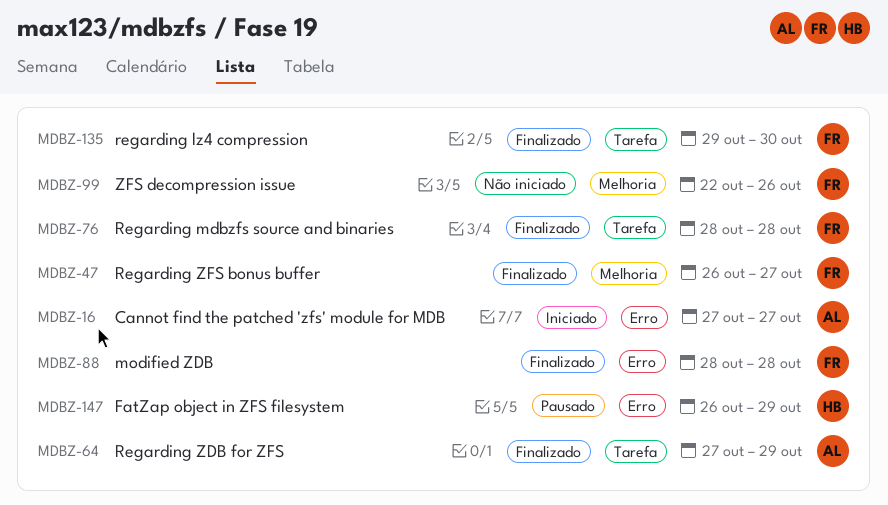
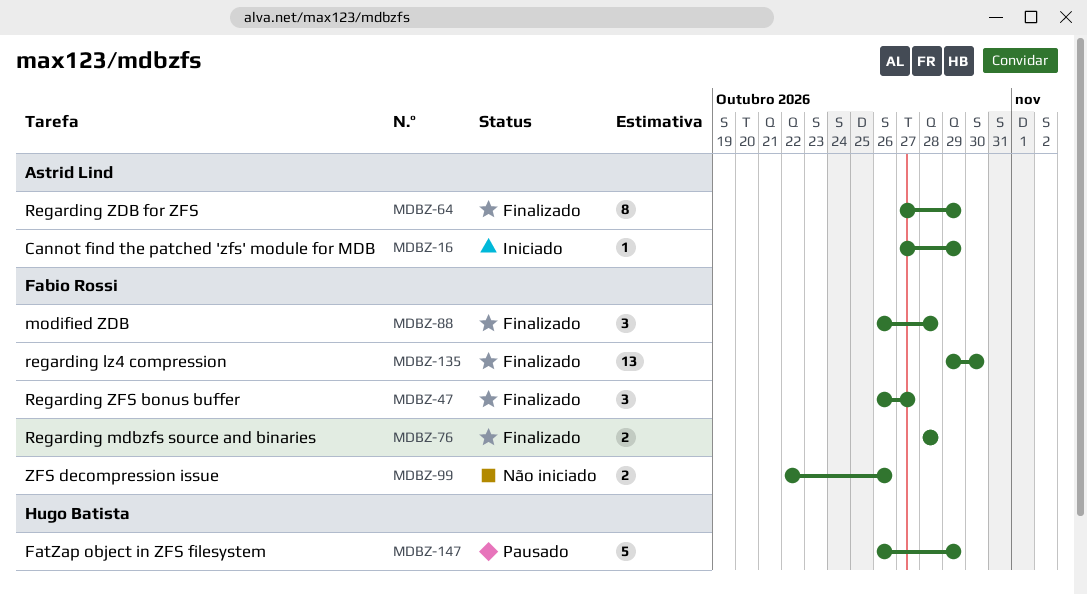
MDBZ-16, due: Oct 27 -> Oct 29
MDBZ-88, start: Oct 28 -> Oct 26

